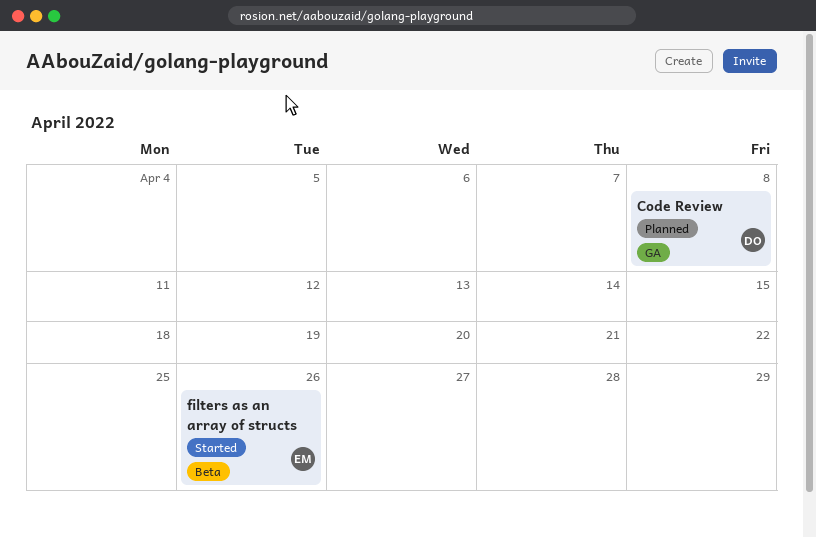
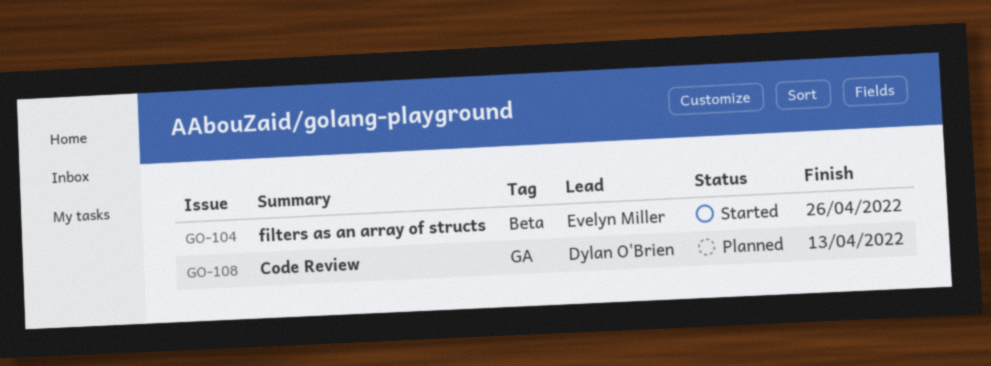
Code Review, due: Apr 8 -> Apr 13

